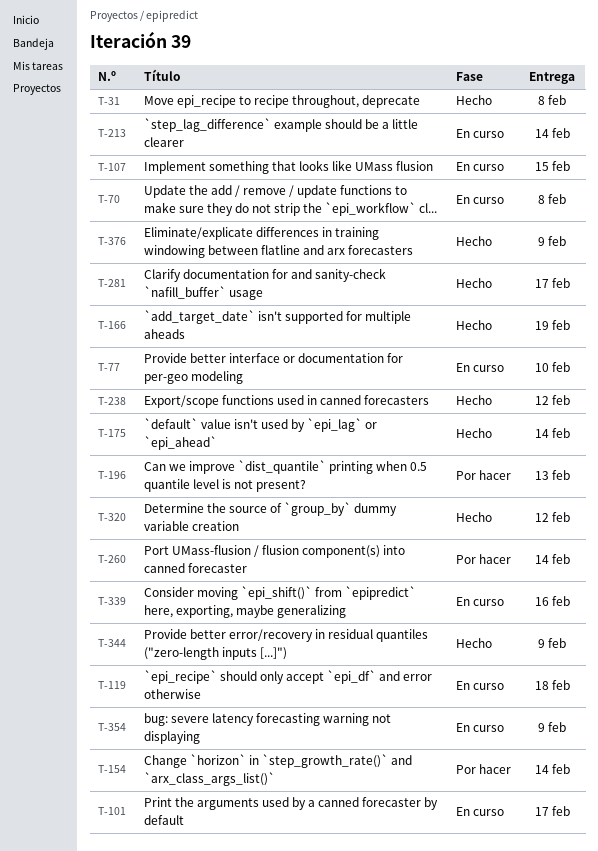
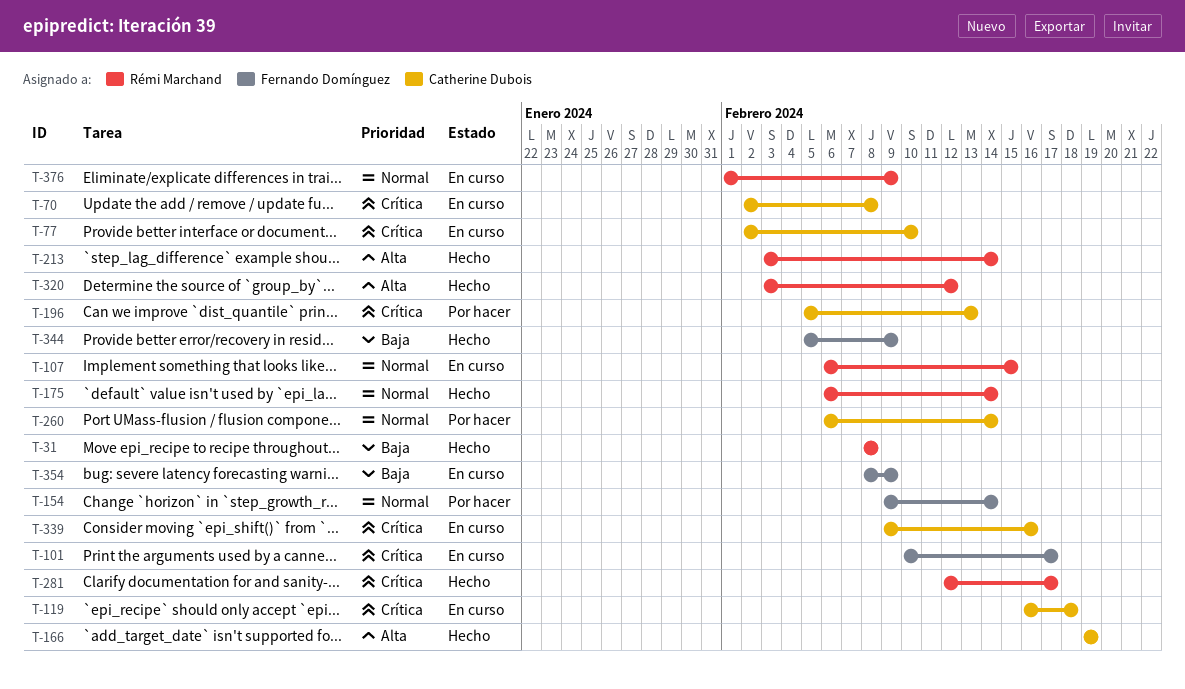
T-213, status: En curso -> Hecho
T-238: present -> none
T-376, status: Hecho -> En curso

